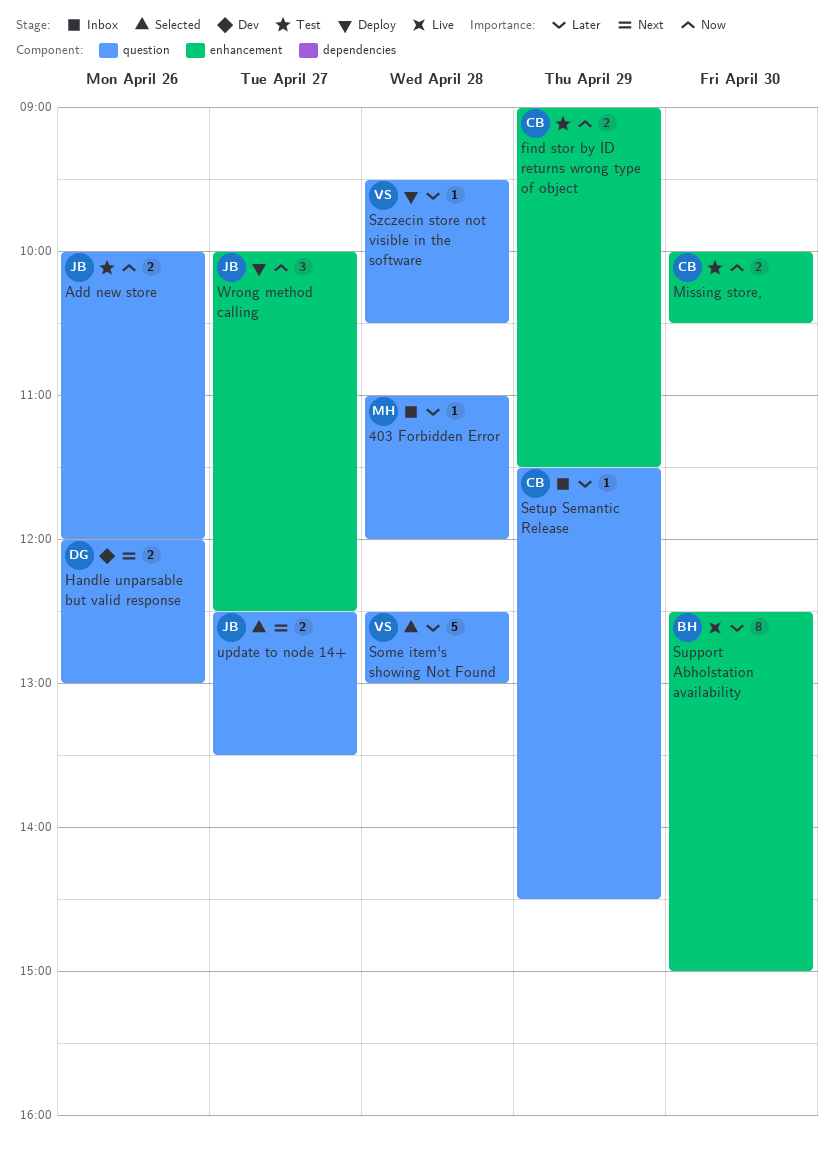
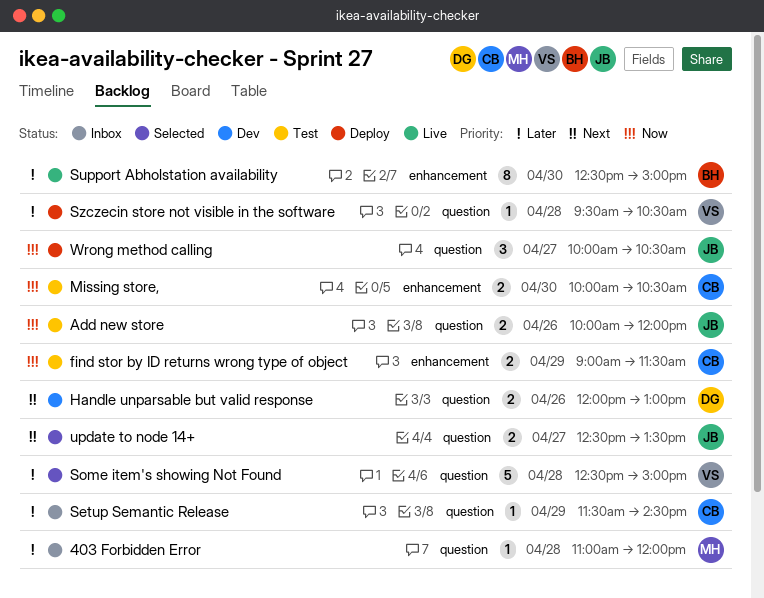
Some item's showing Not Found, ends: 13:00 -> 15:00
Wrong method calling, label: enhancement -> question
Wrong method calling, ends: 12:30 -> 10:30

